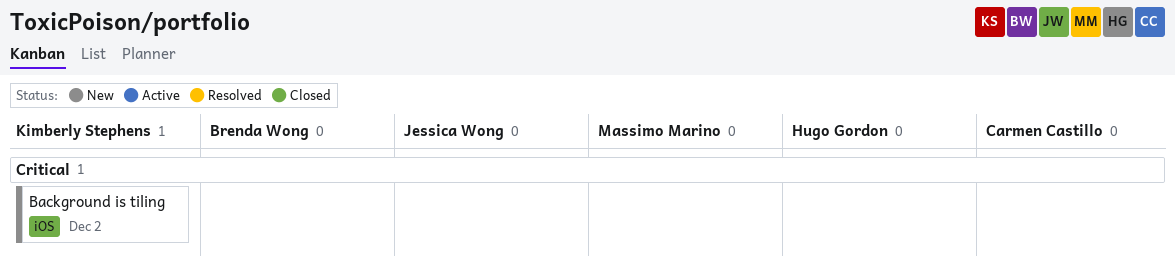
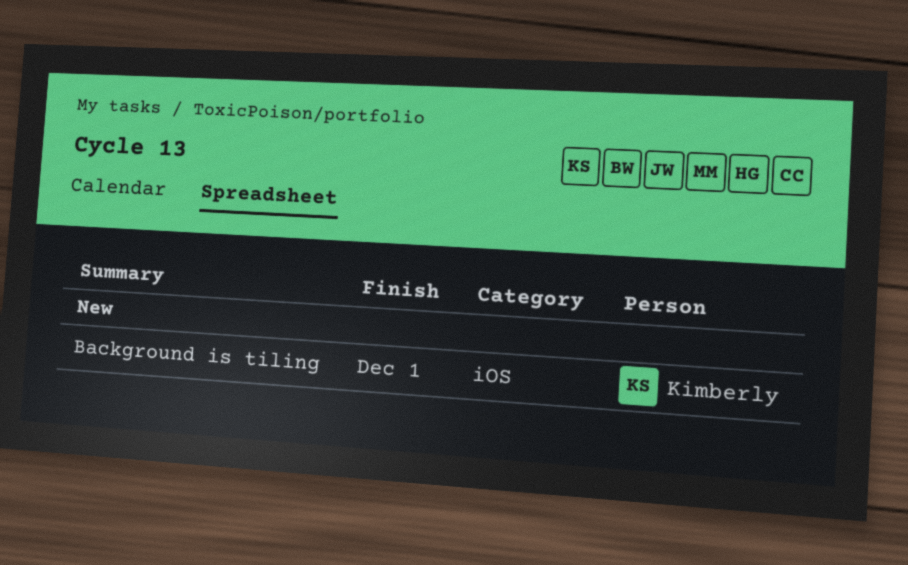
Background is tiling, due: Dec 2 -> Dec 1

